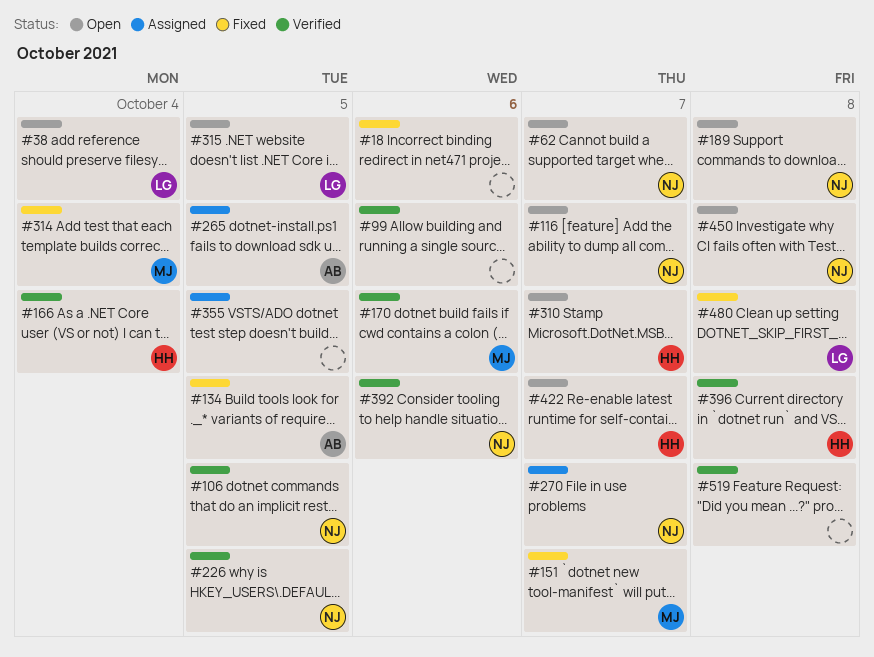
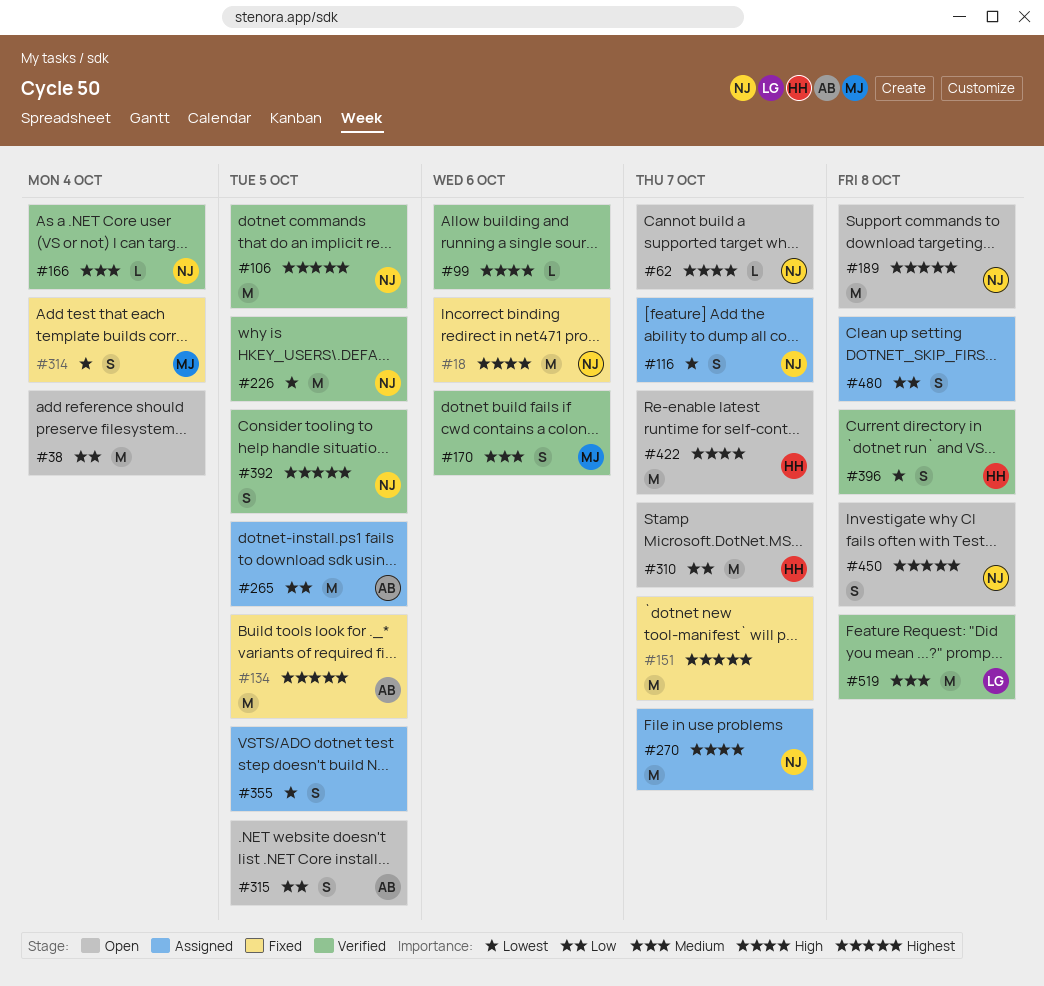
#18, owner: none -> NJ
#38, owner: LG -> none
#116, status: Open -> Assigned
#151, owner: MJ -> none
#166, owner: HH -> NJ
#315, owner: LG -> AB
#392, due: Oct 6 -> Oct 5
#480, status: Fixed -> Assigned
#480, owner: LG -> none
#519, owner: none -> LG

